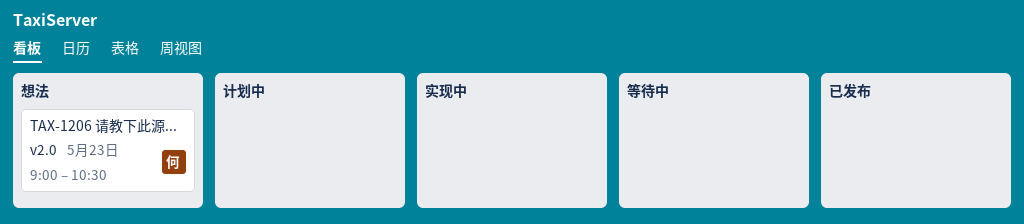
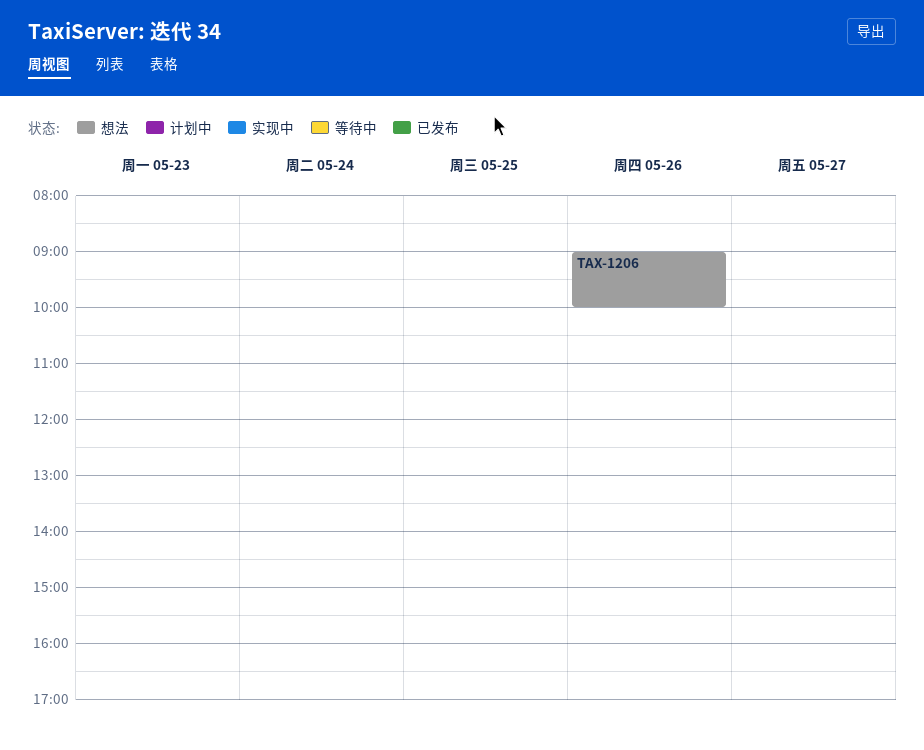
TAX-1206, day: May 23 -> May 26
TAX-1206, ends: 10:30 -> 10:00

